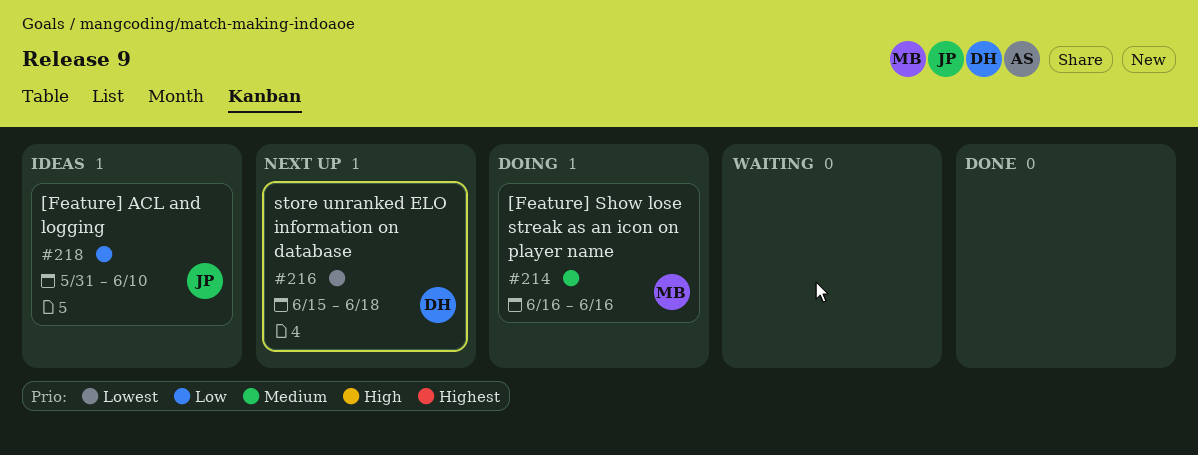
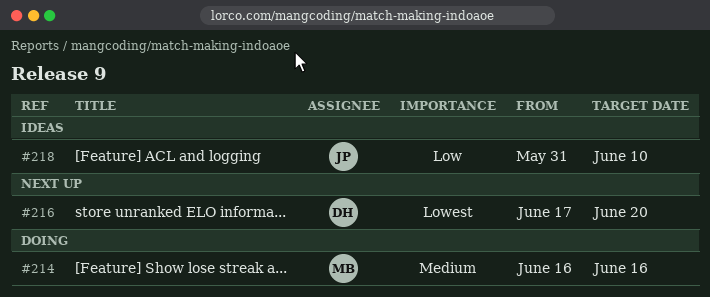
#216, start: Jun 15 -> Jun 17
#216, due: Jun 18 -> Jun 20

